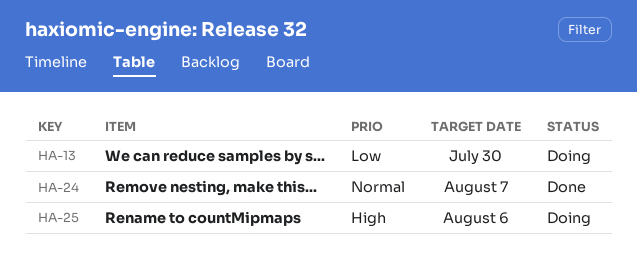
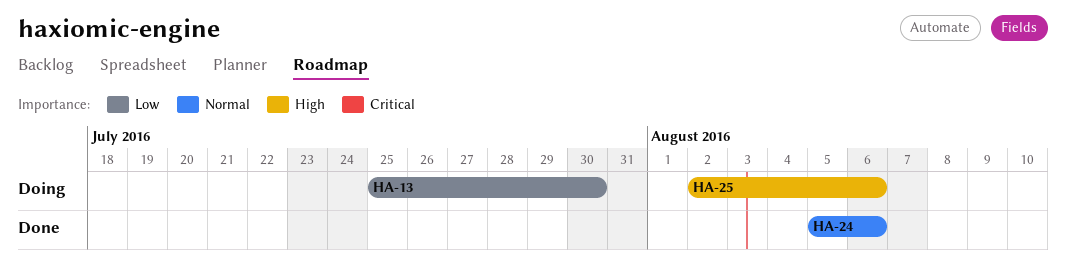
HA-24, due: Aug 7 -> Aug 6

